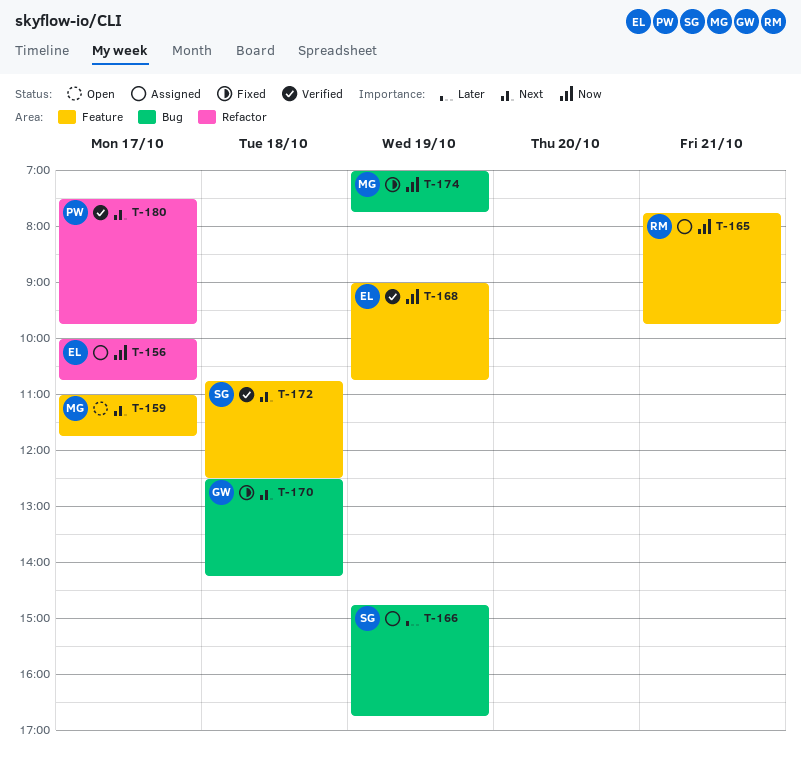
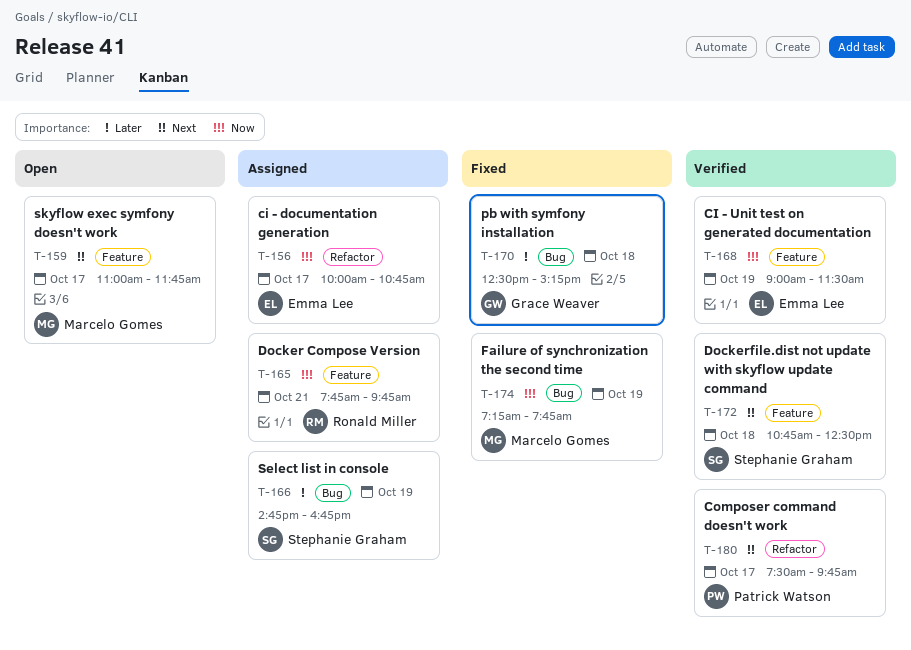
T-168, ends: 10:45 -> 11:30
T-170, priority: Next -> Later
T-170, ends: 14:15 -> 15:15
T-174, begins: 07:00 -> 07:15

